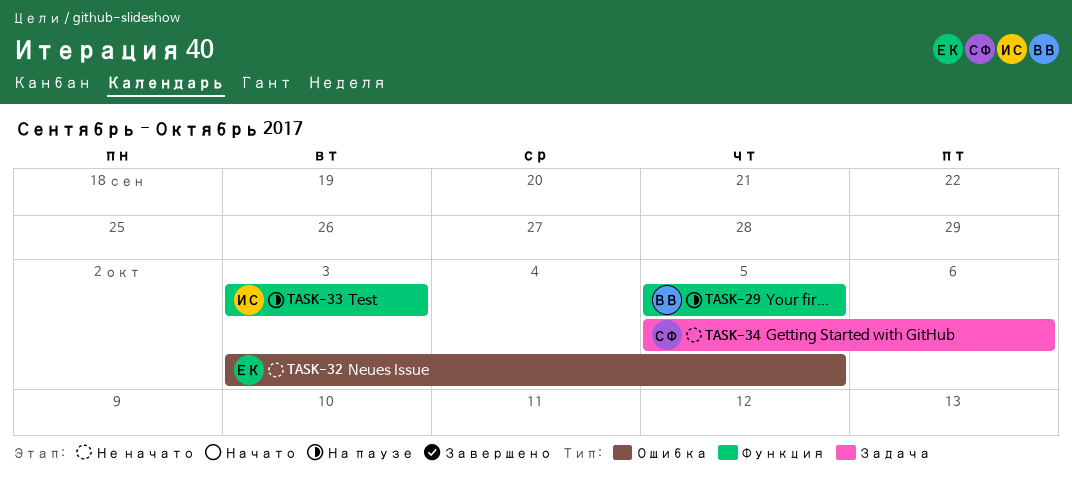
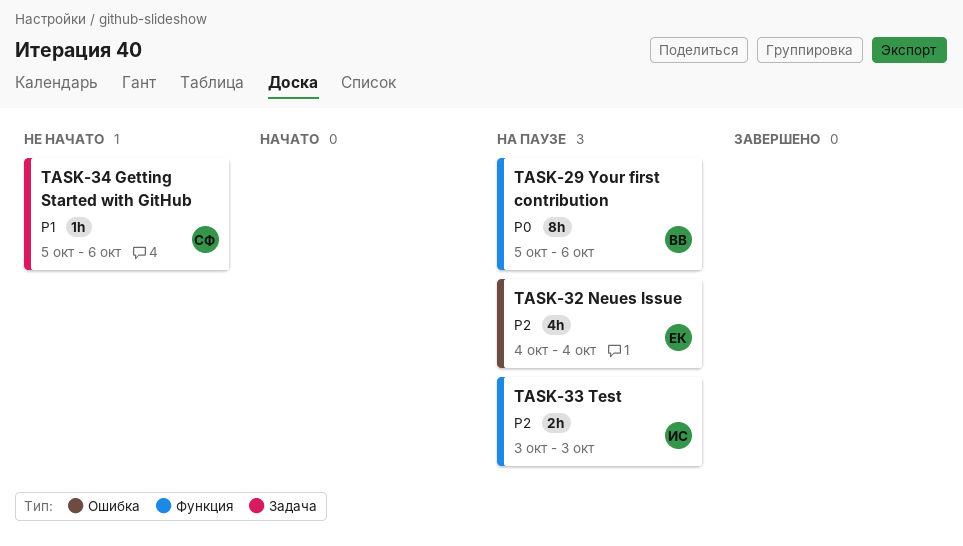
TASK-29, due: Oct 5 -> Oct 6
TASK-32, status: Не начато -> На паузе
TASK-32, start: Oct 3 -> Oct 4
TASK-32, due: Oct 5 -> Oct 4

